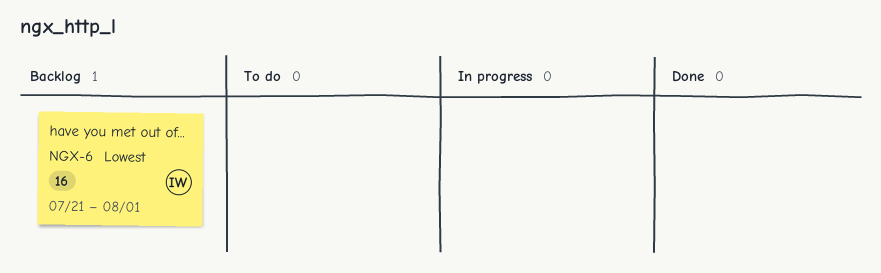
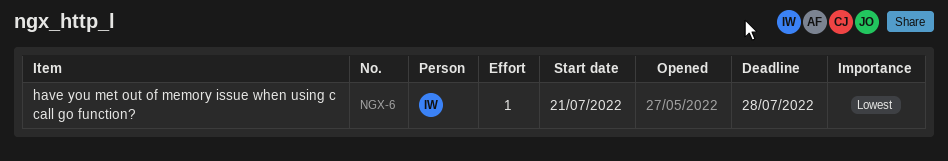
NGX-6, estimate: 16 -> 1
NGX-6, due: Aug 1 -> Jul 28

